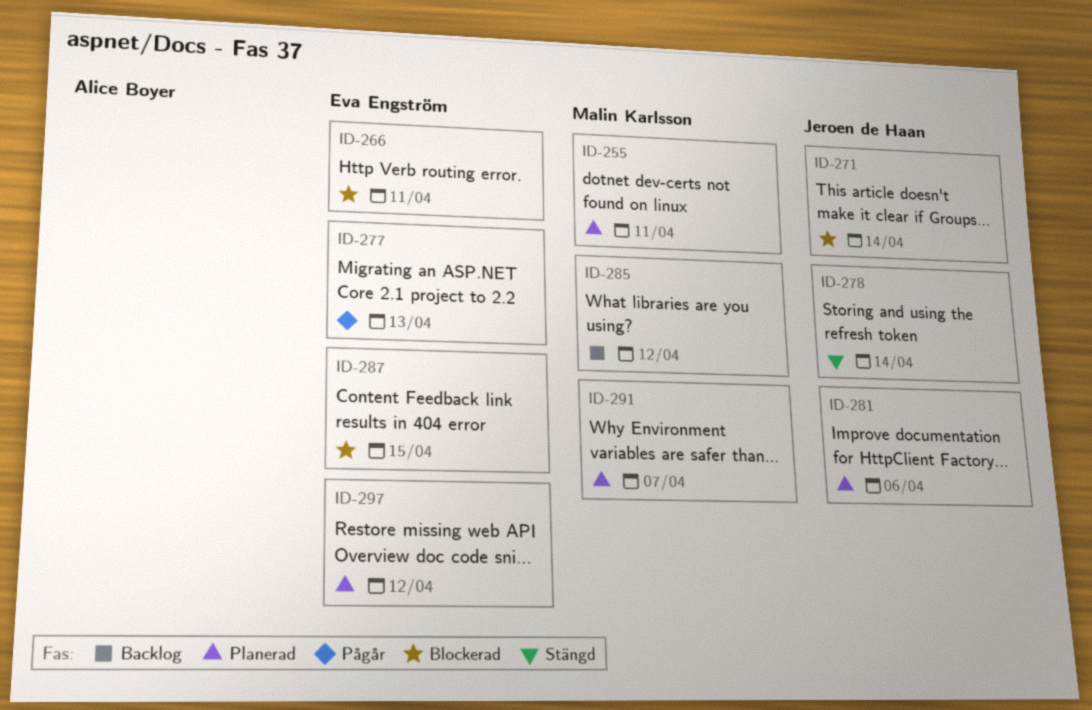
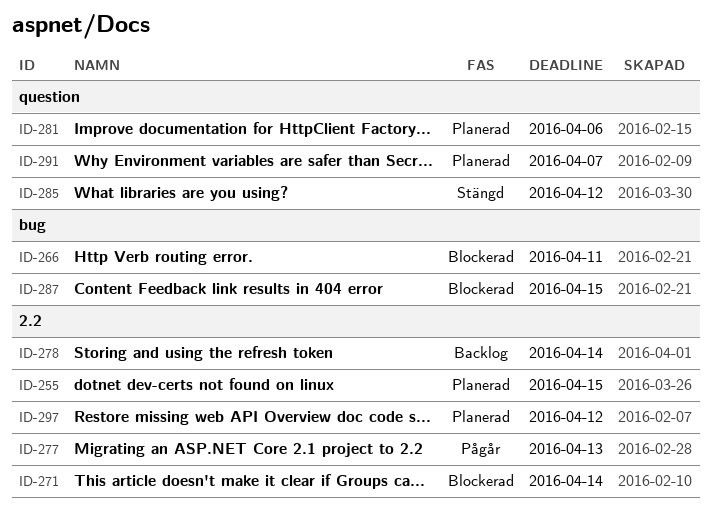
ID-255, due: Apr 11 -> Apr 15
ID-278, status: Stängd -> Backlog
ID-285, status: Backlog -> Stängd

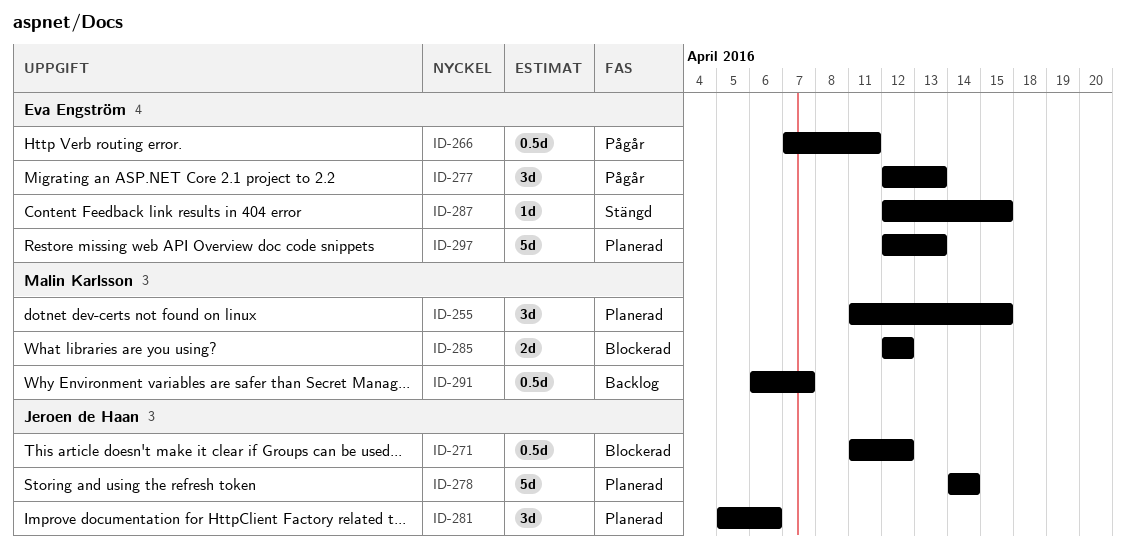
ID-266, status: Blockerad -> Pågår
ID-271, due: Apr 14 -> Apr 12
ID-278, status: Backlog -> Planerad
ID-285, status: Stängd -> Blockerad
ID-287, status: Blockerad -> Stängd
ID-291, status: Planerad -> Backlog
ID-297, due: Apr 12 -> Apr 13

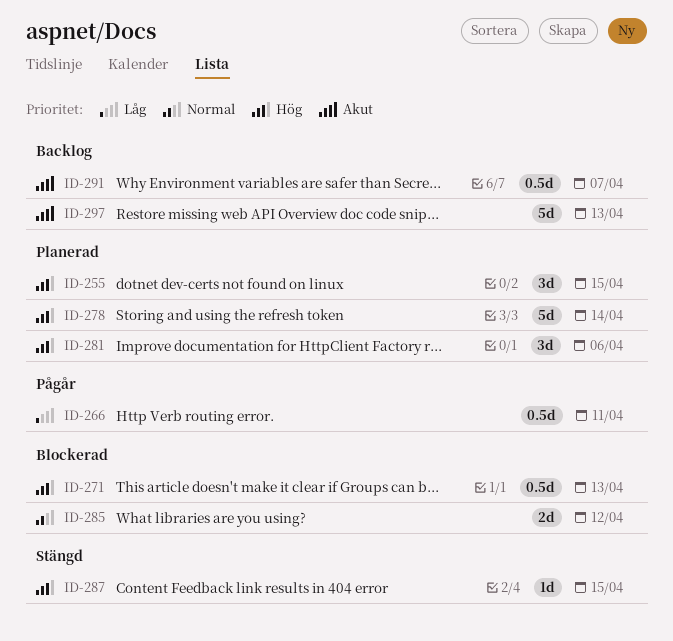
ID-271, due: Apr 12 -> Apr 13
ID-277: present -> none
ID-297, status: Planerad -> Backlog

